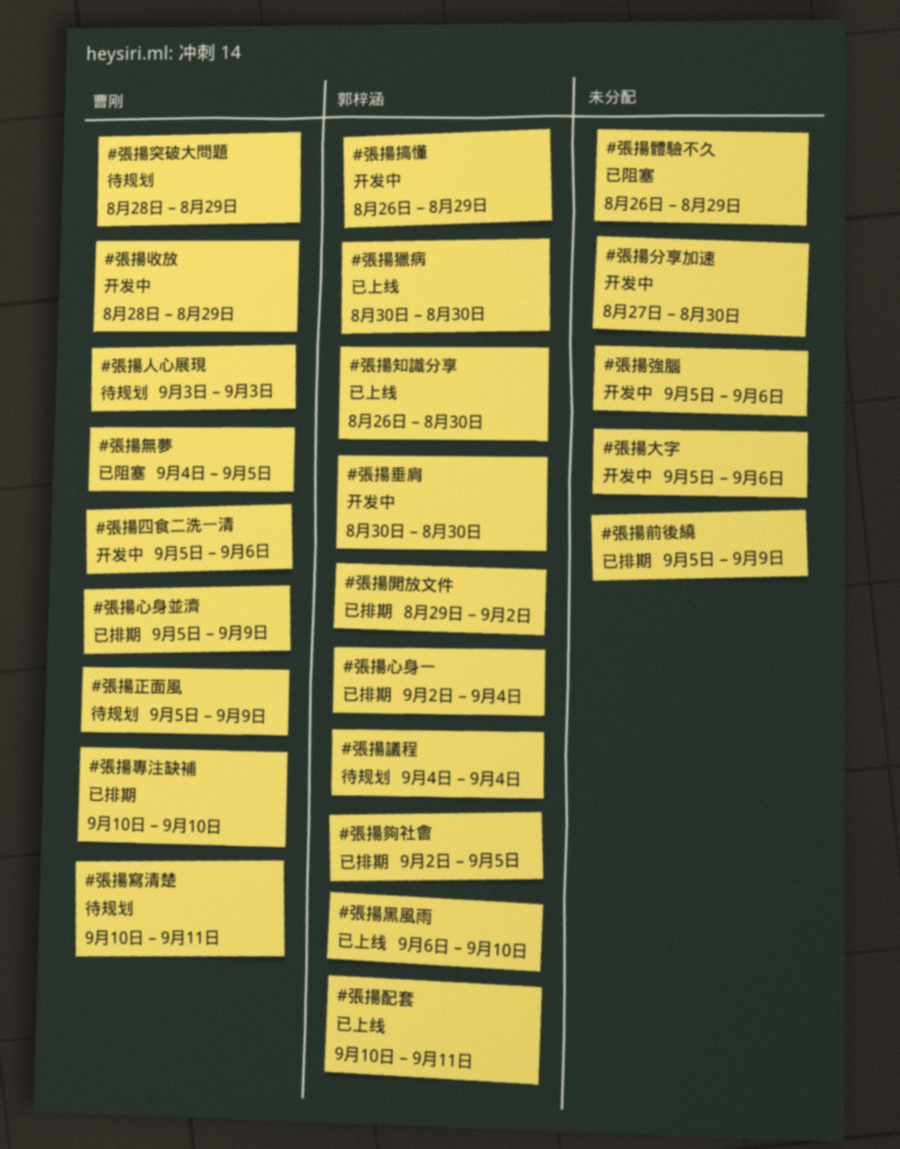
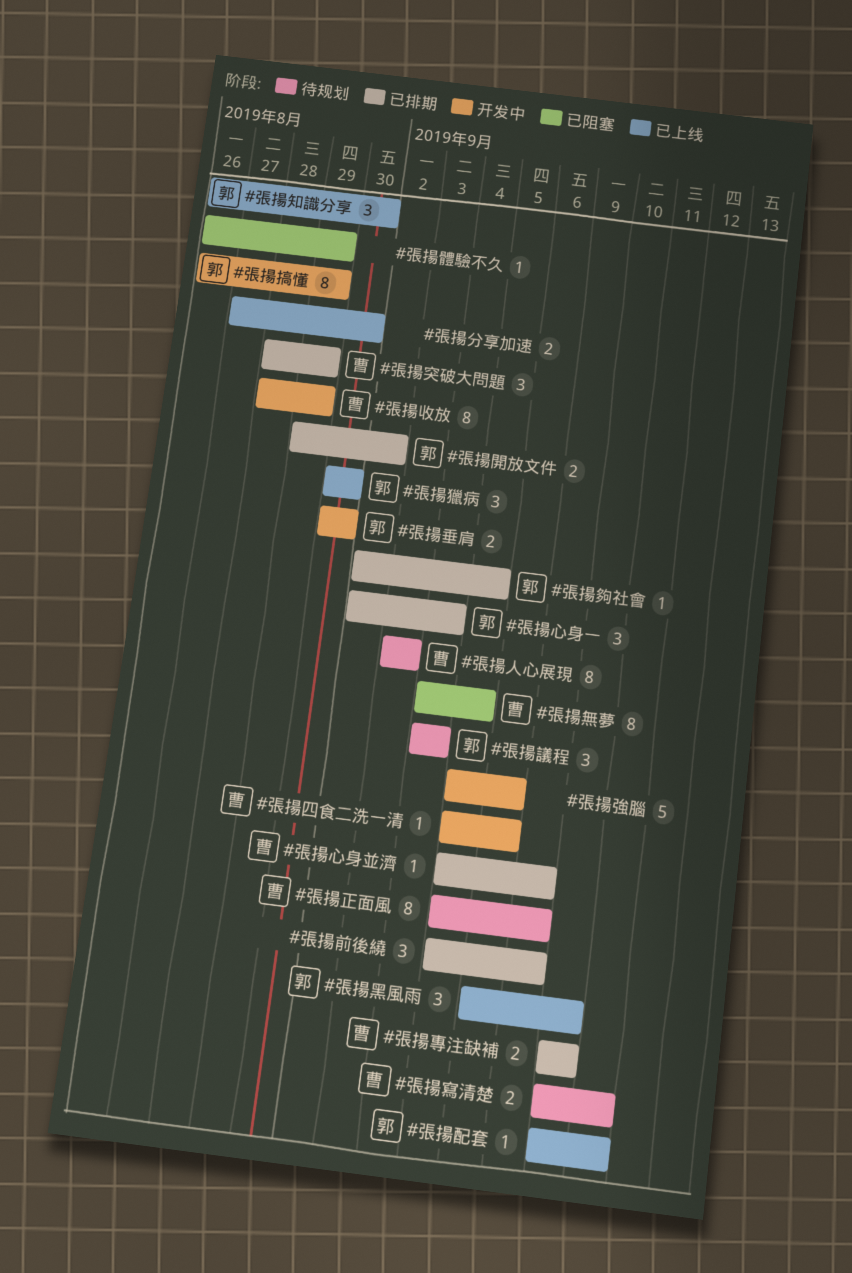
#張揚分享加速, status: 开发中 -> 已上线
#張揚大字: present -> none
#張揚突破大問題, status: 待规划 -> 已排期

